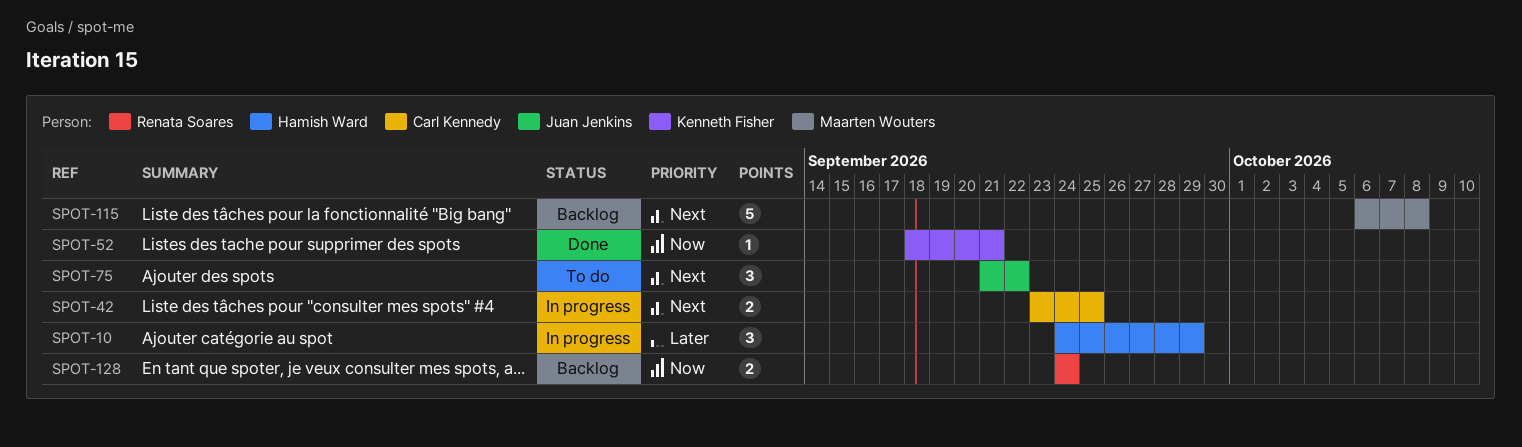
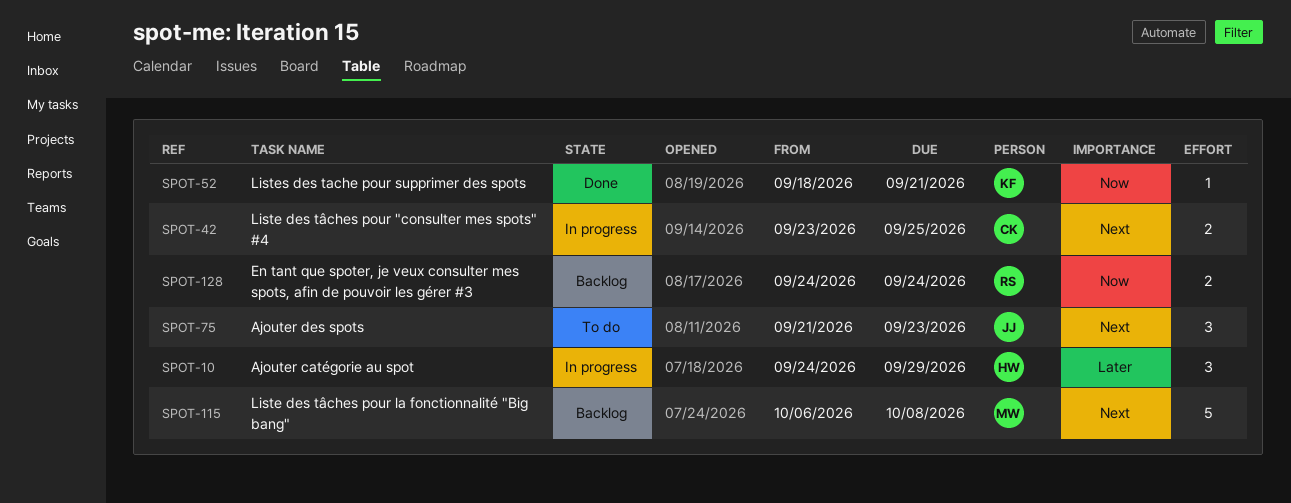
SPOT-75, due: Sep 22 -> Sep 23

